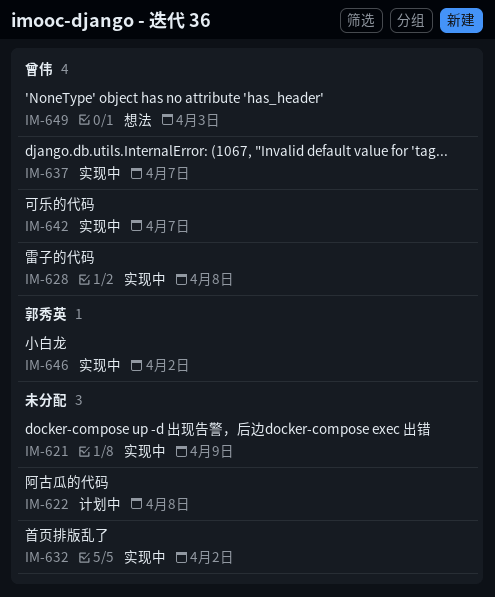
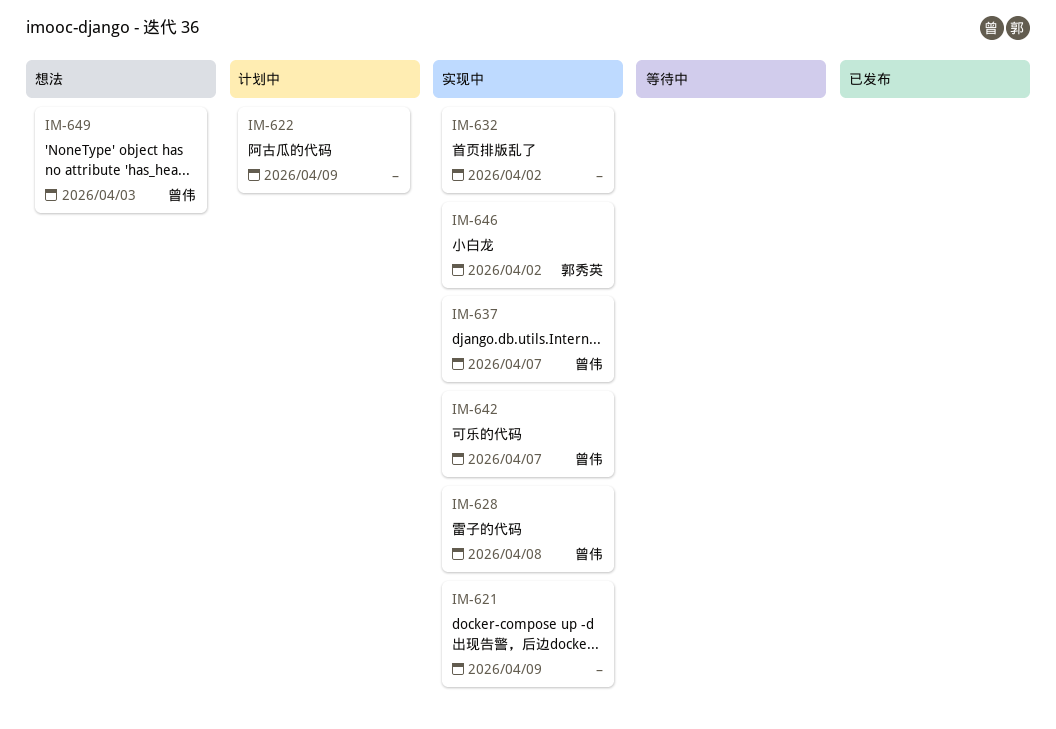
IM-622, due: Apr 8 -> Apr 9

